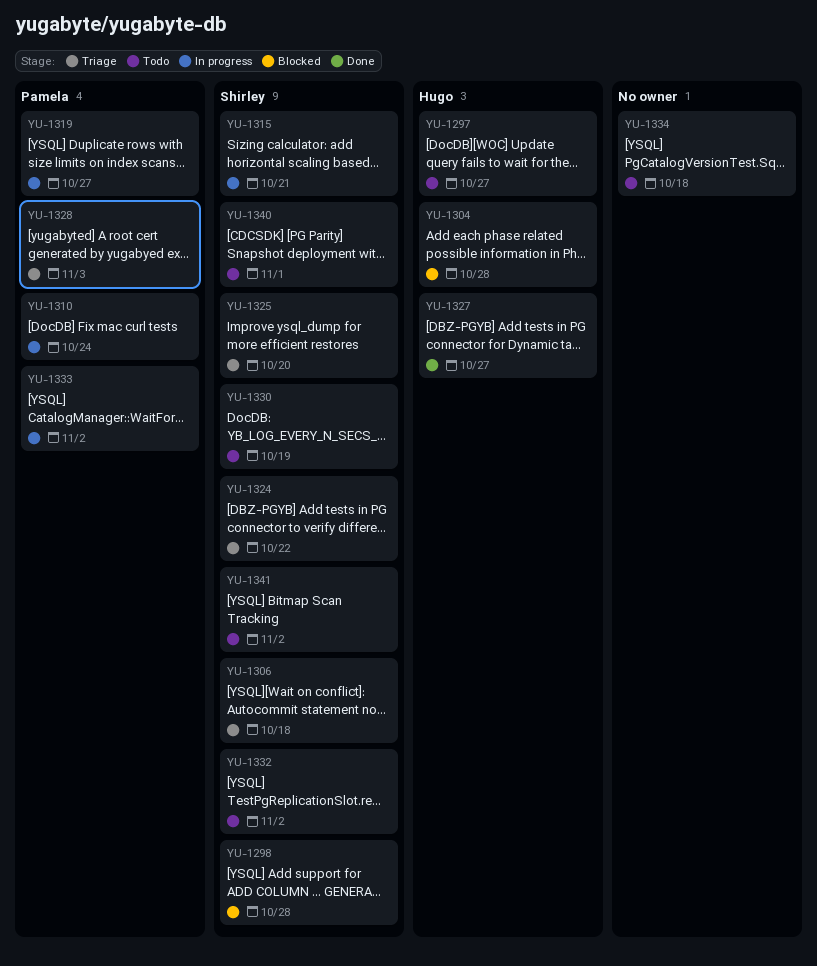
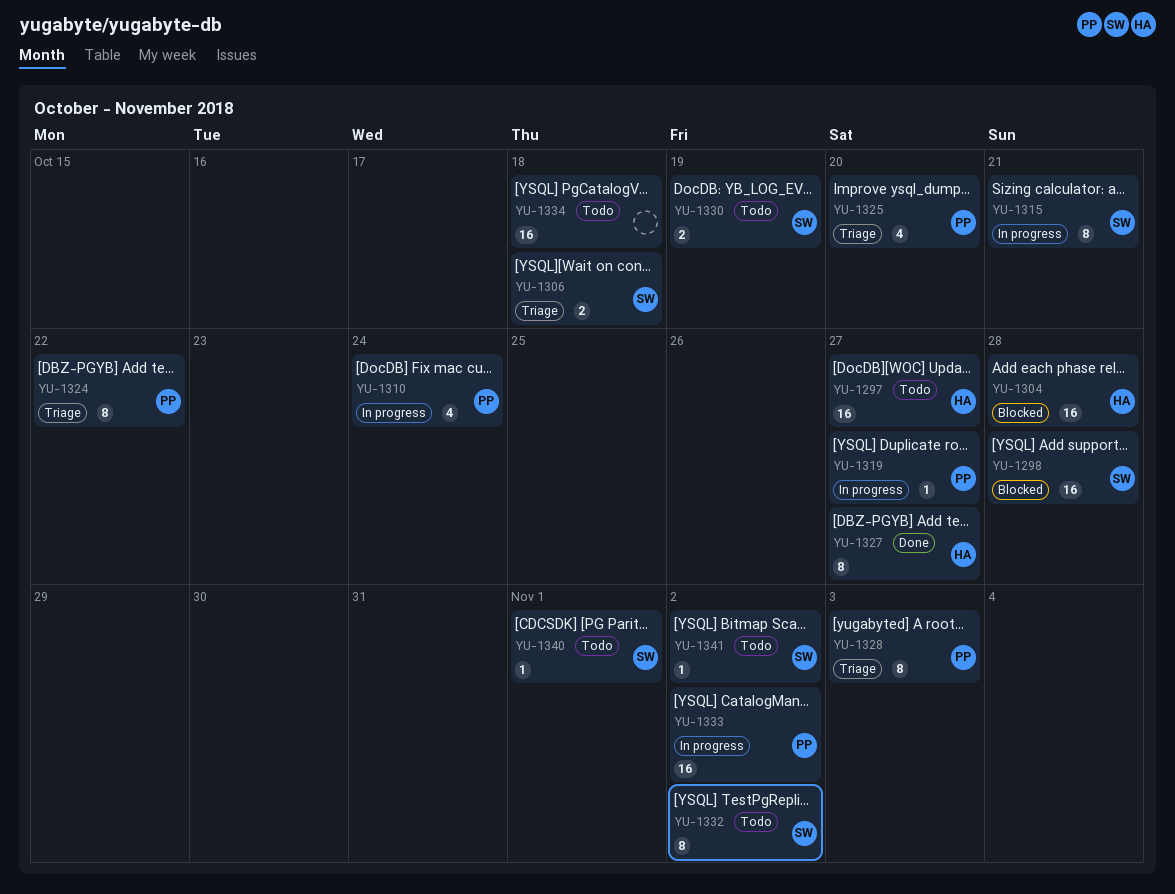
YU-1324, owner: Shirley -> Pamela
YU-1325, owner: Shirley -> Pamela

